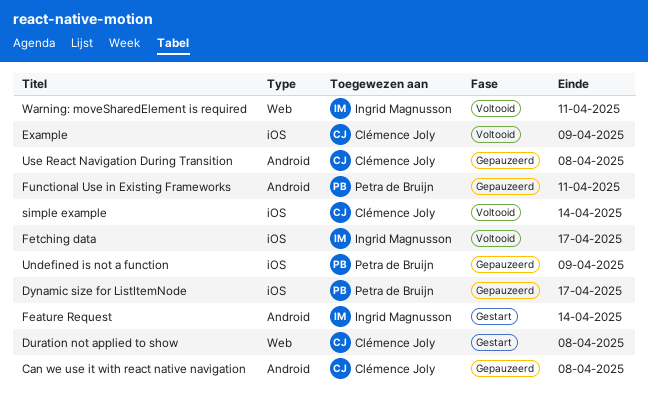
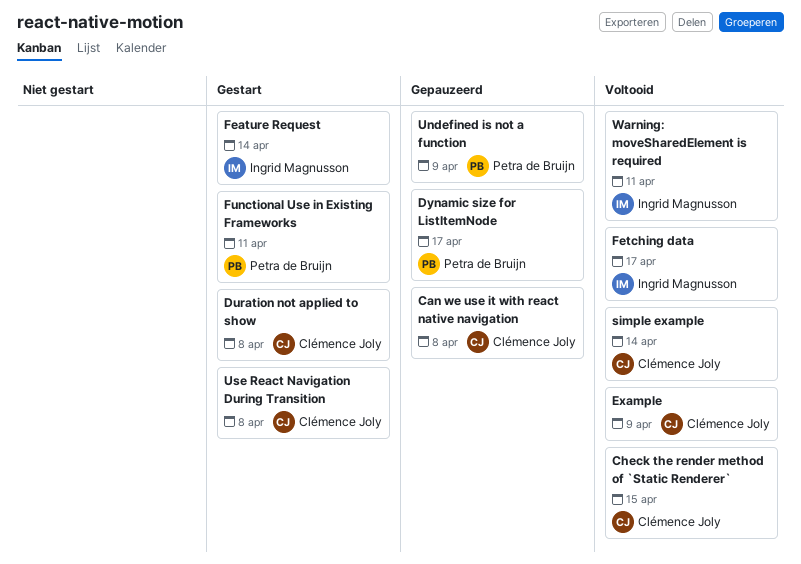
Check the render method of `Static Renderer`: none -> present
Functional Use in Existing Frameworks, status: Gepauzeerd -> Gestart
Use React Navigation During Transition, status: Gepauzeerd -> Gestart

